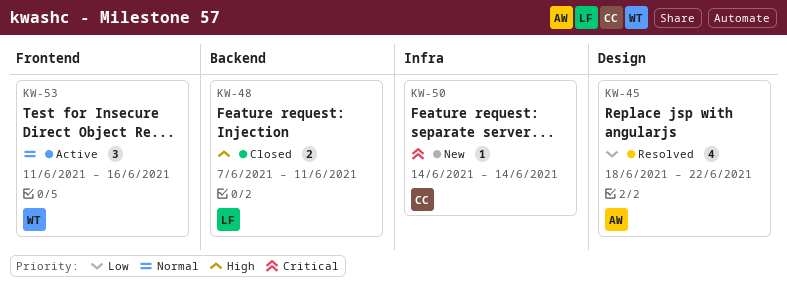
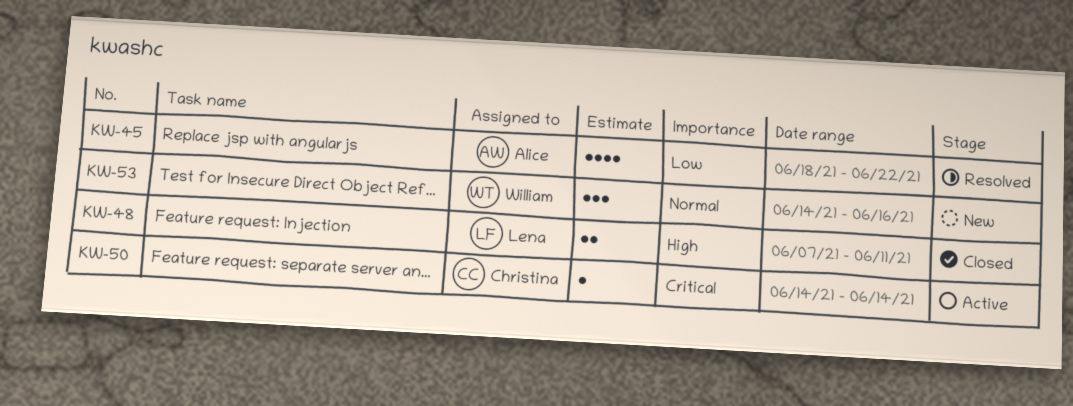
KW-50, status: New -> Active
KW-53, status: Active -> New
KW-53, start: Jun 11 -> Jun 14

